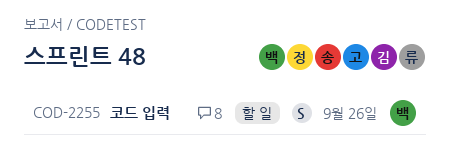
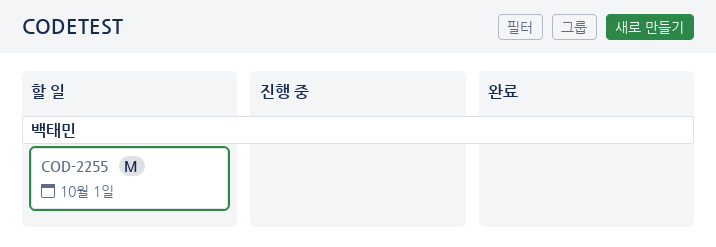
COD-2255, estimate: S -> M
COD-2255, due: Sep 26 -> Oct 1

